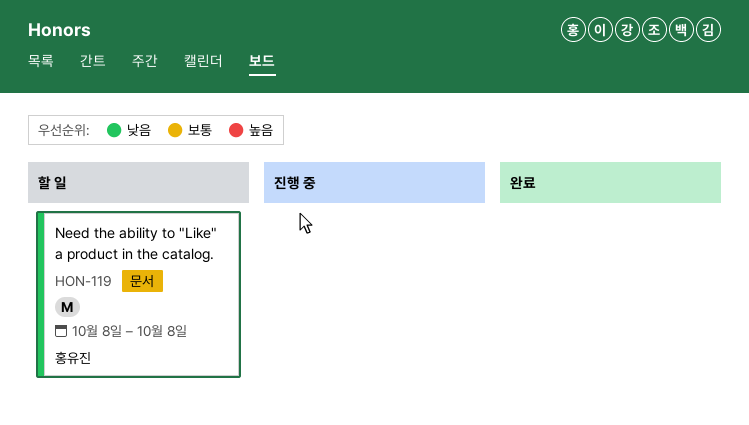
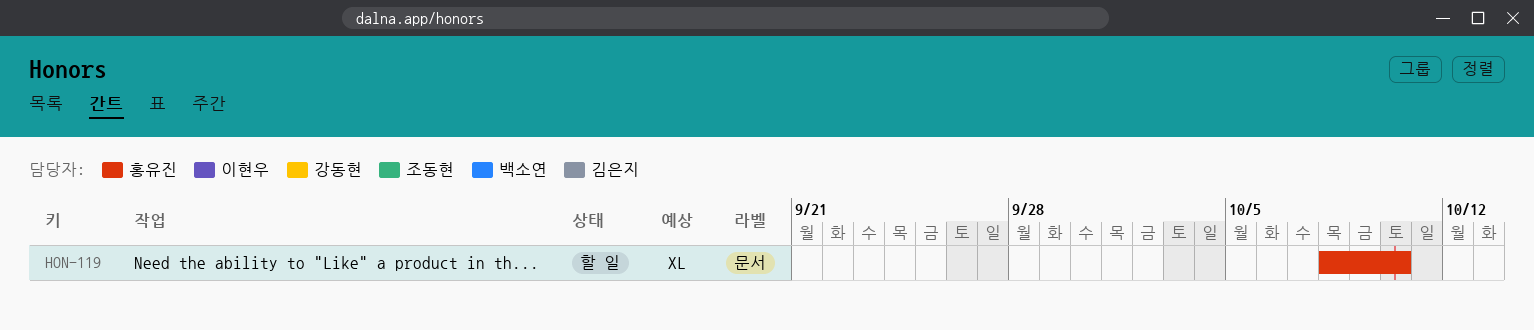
HON-119, estimate: M -> XL
HON-119, due: Oct 8 -> Oct 10

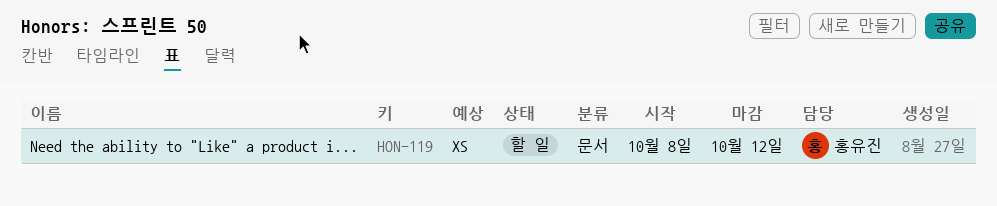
HON-119, estimate: XL -> XS
HON-119, due: Oct 10 -> Oct 12

